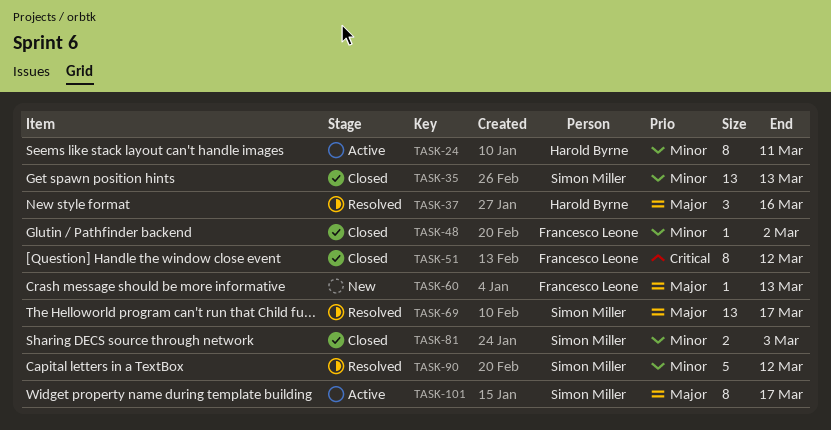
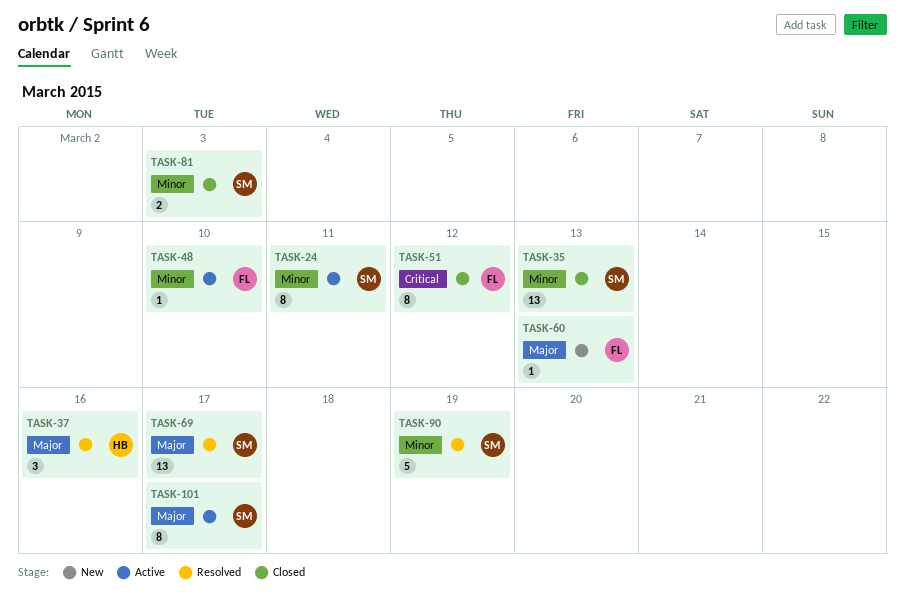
TASK-24, owner: Harold Byrne -> Simon Miller
TASK-48, status: Closed -> Active
TASK-48, due: Mar 2 -> Mar 10
TASK-90, due: Mar 12 -> Mar 19

